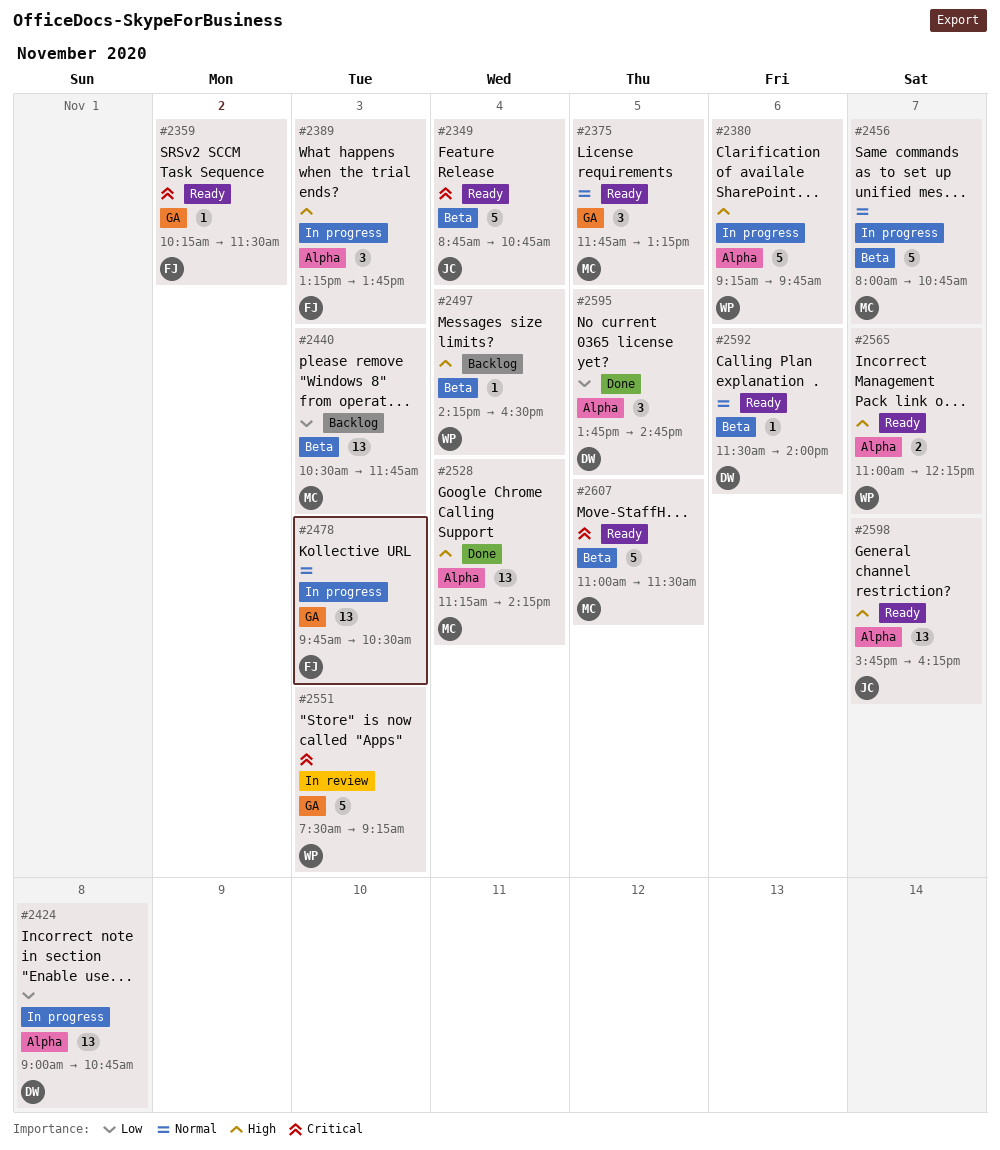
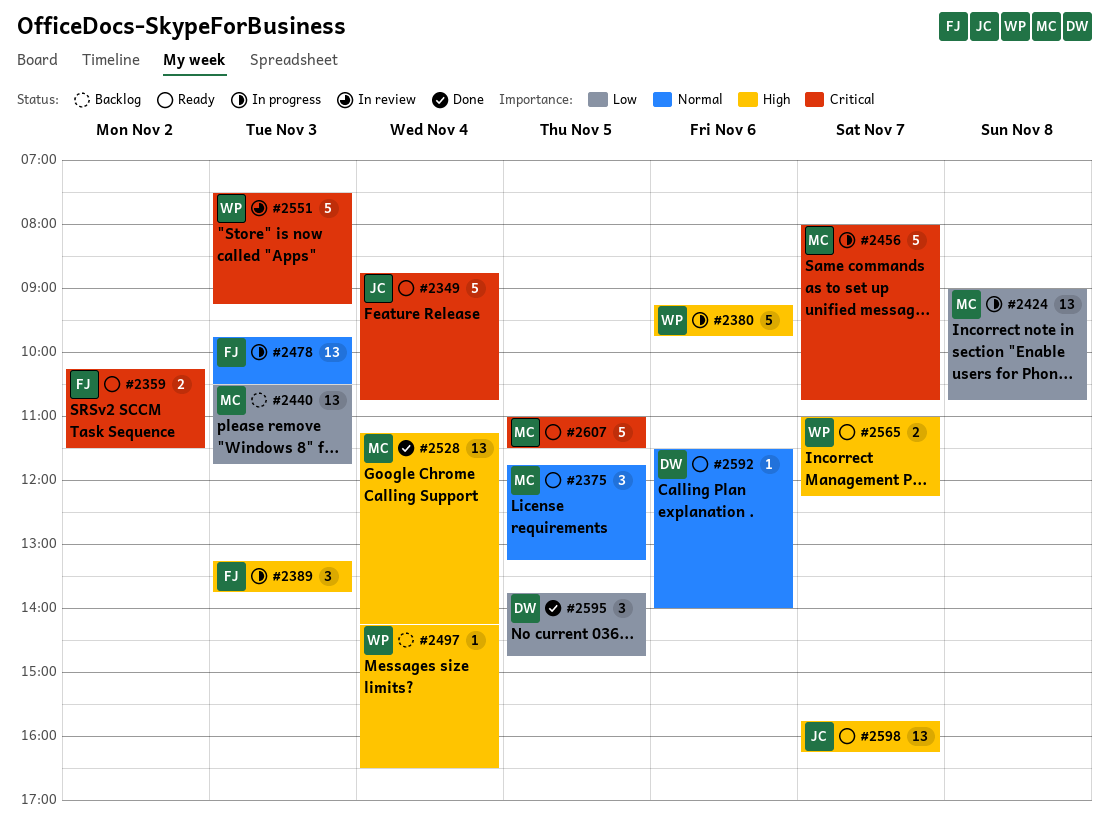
#2359, estimate: 1 -> 2
#2424, owner: DW -> MC
#2456, priority: Normal -> Critical

